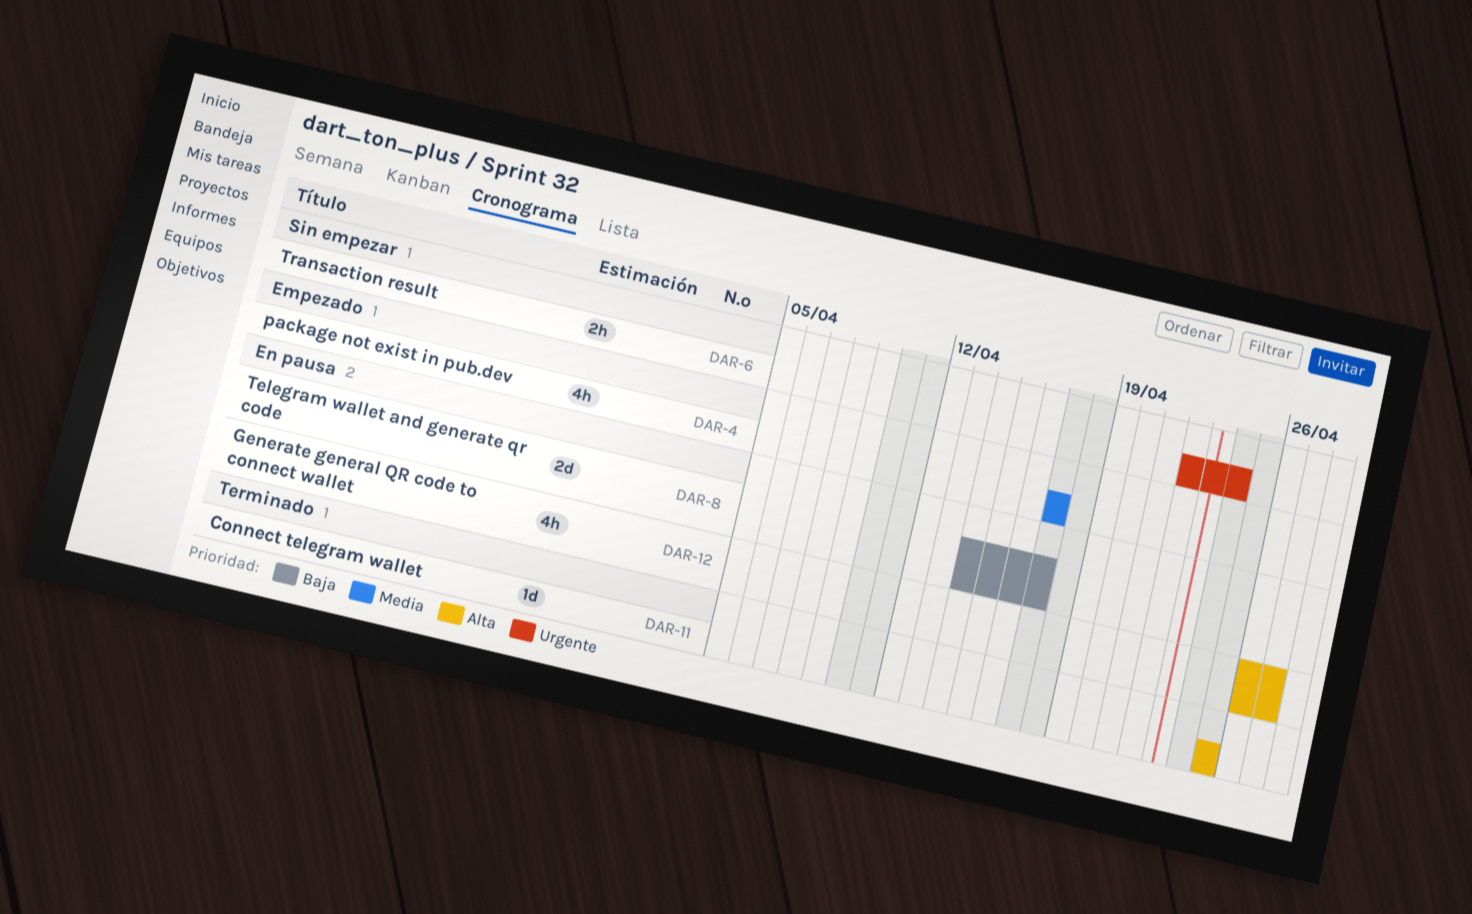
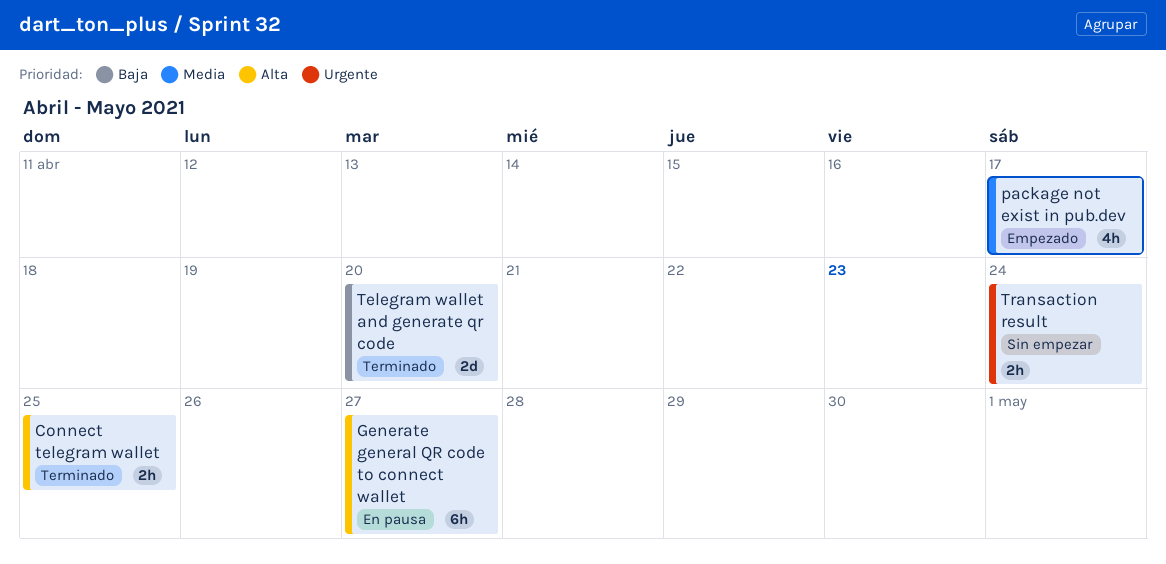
Connect telegram wallet, estimate: 1d -> 2h
Generate general QR code to connect wallet, estimate: 4h -> 6h
Telegram wallet and generate qr code, status: En pausa -> Terminado
Telegram wallet and generate qr code, due: Apr 17 -> Apr 20

